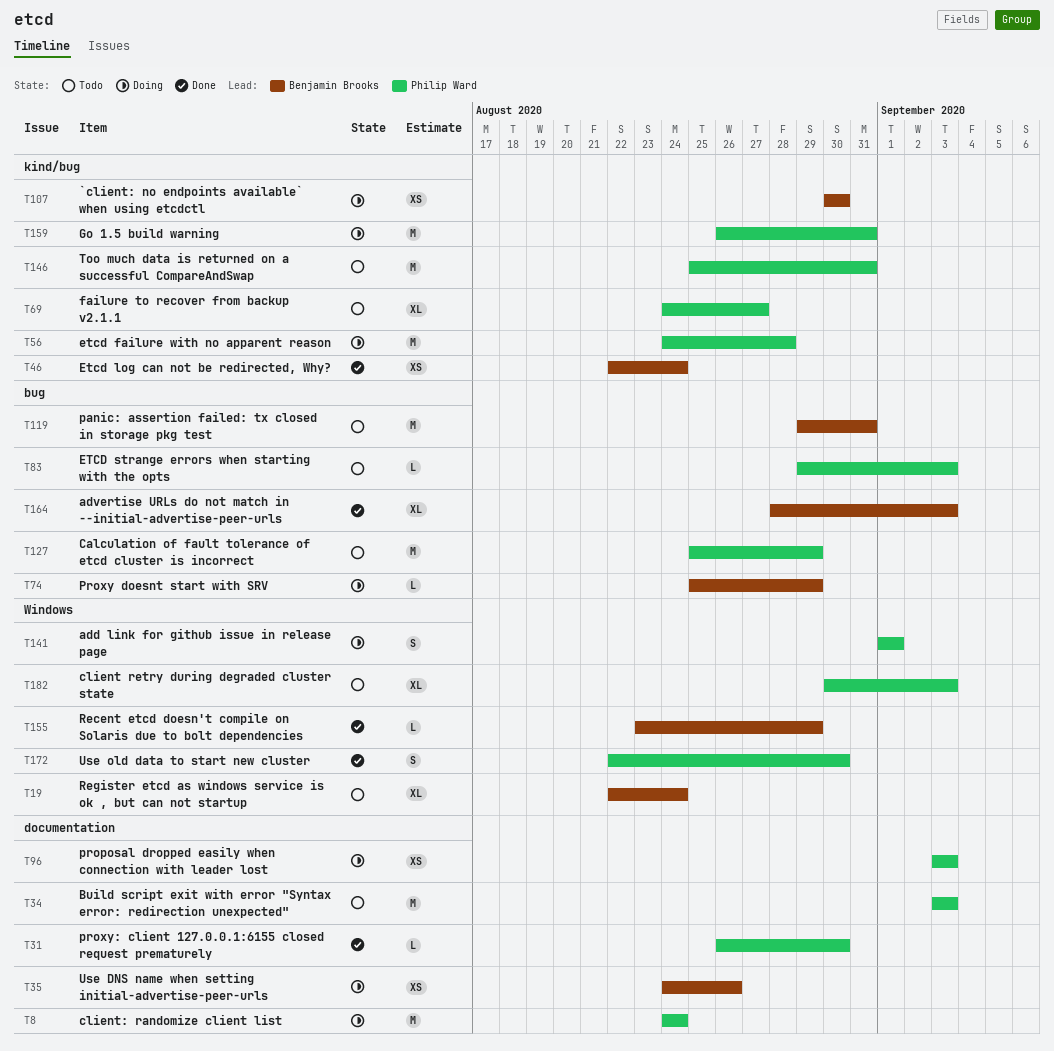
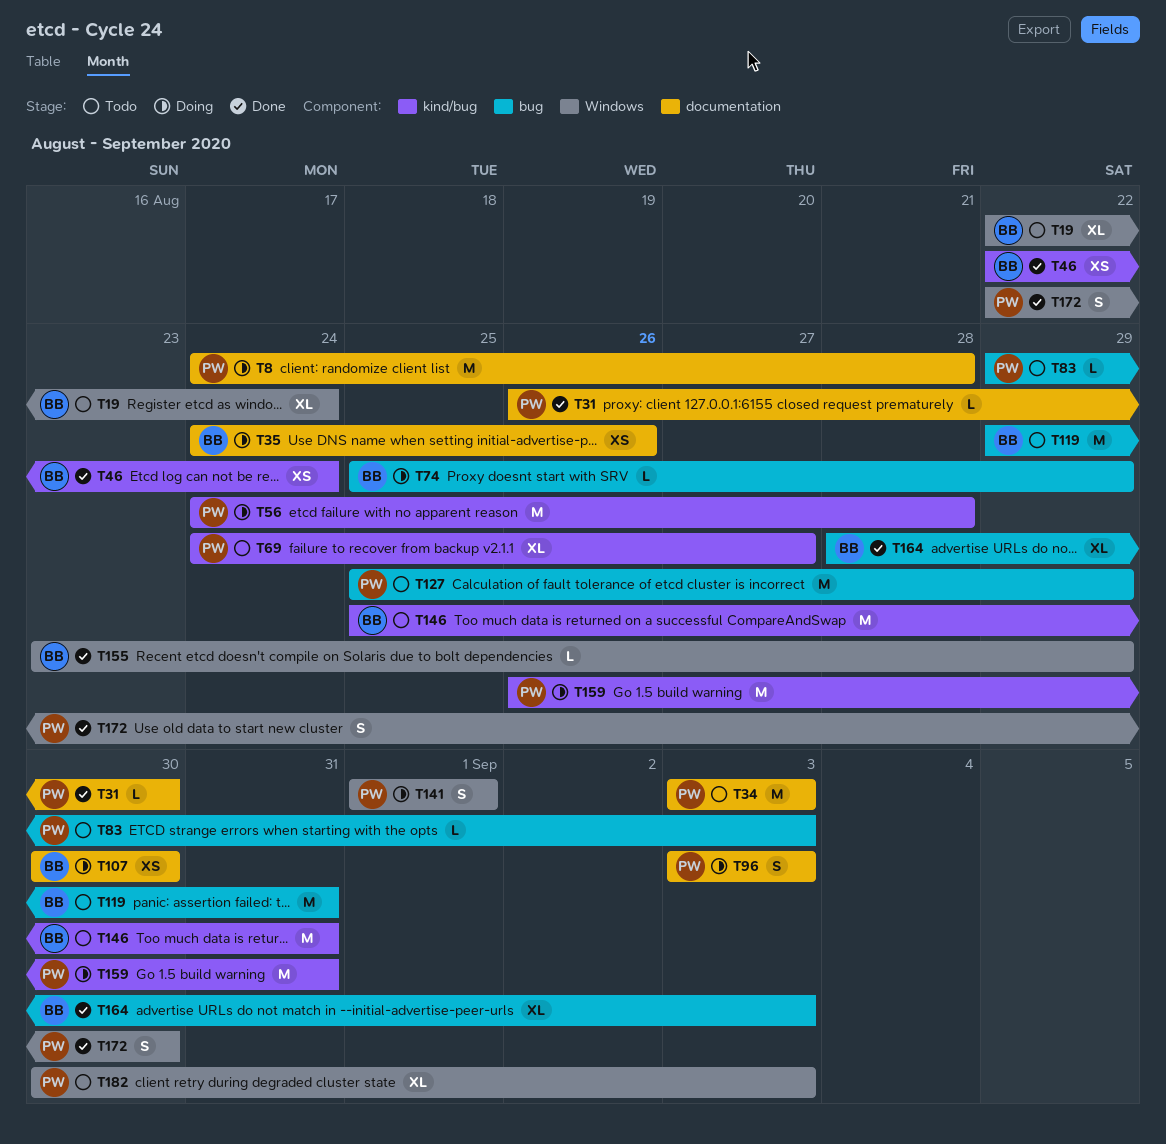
T8, due: Aug 24 -> Aug 28
T96, estimate: XS -> S
T107, label: kind/bug -> documentation
T146, owner: Philip Ward -> Benjamin Brooks

